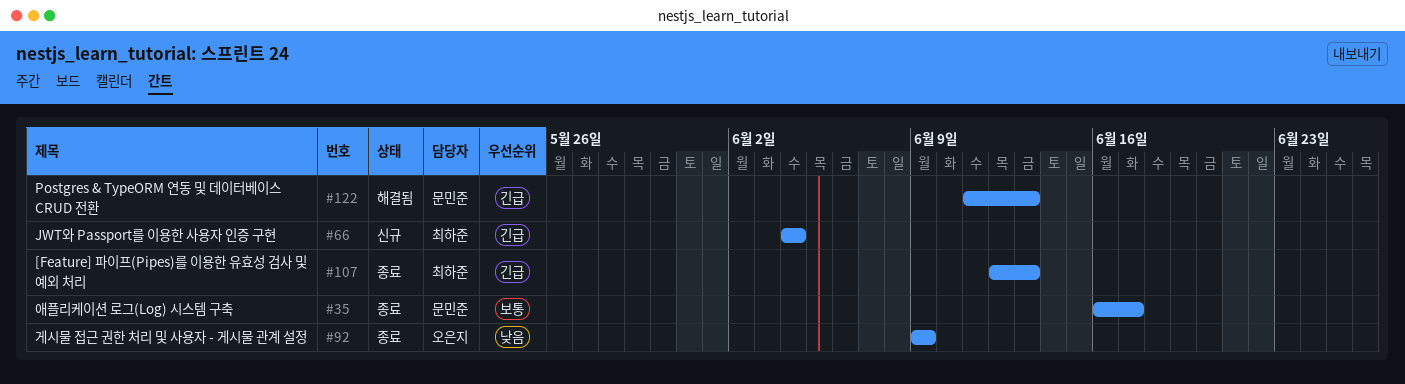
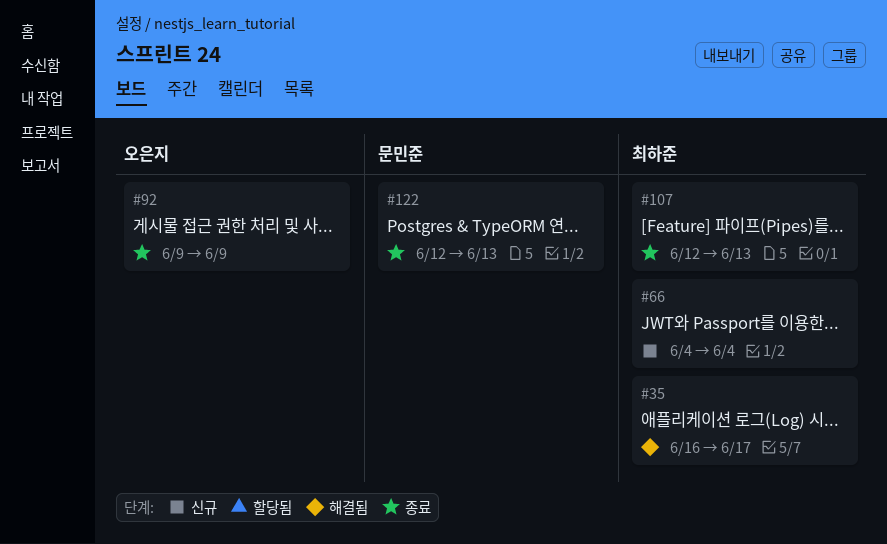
#35, status: 종료 -> 해결됨
#35, owner: 문민준 -> 최하준
#122, status: 해결됨 -> 종료
#122, start: Jun 11 -> Jun 12

